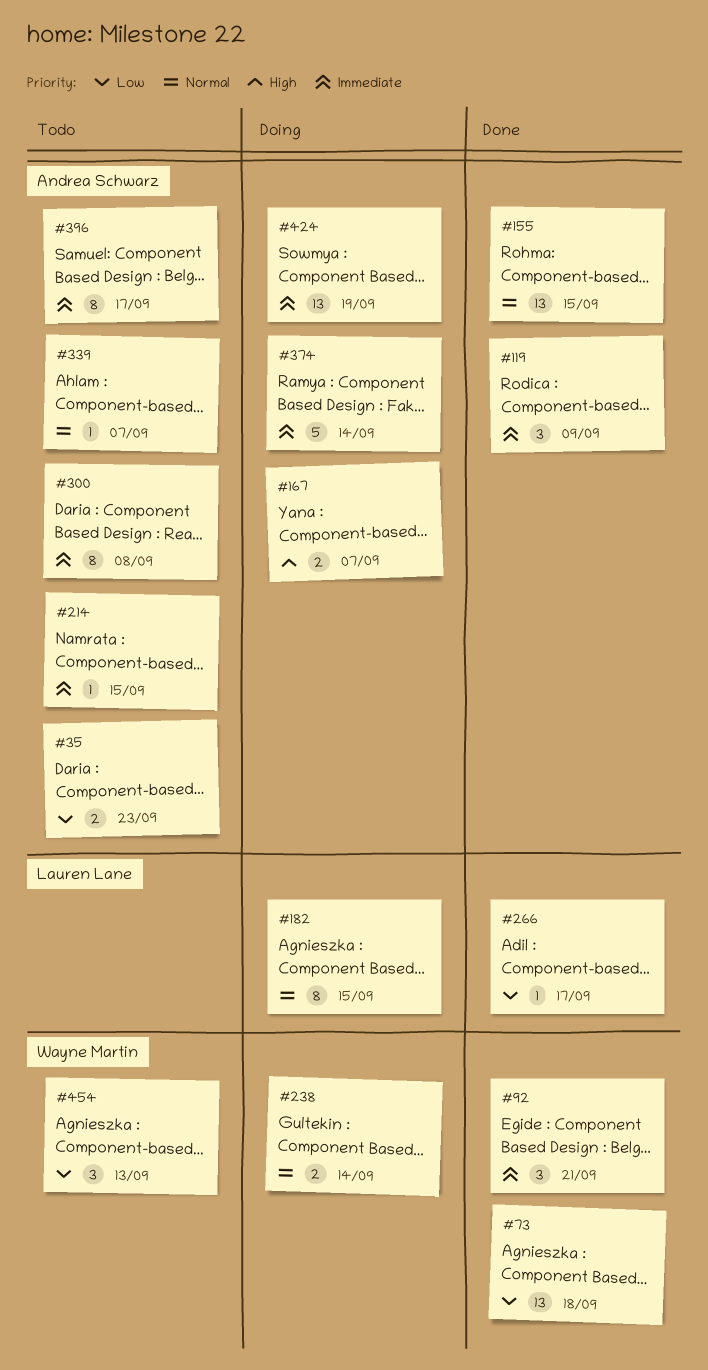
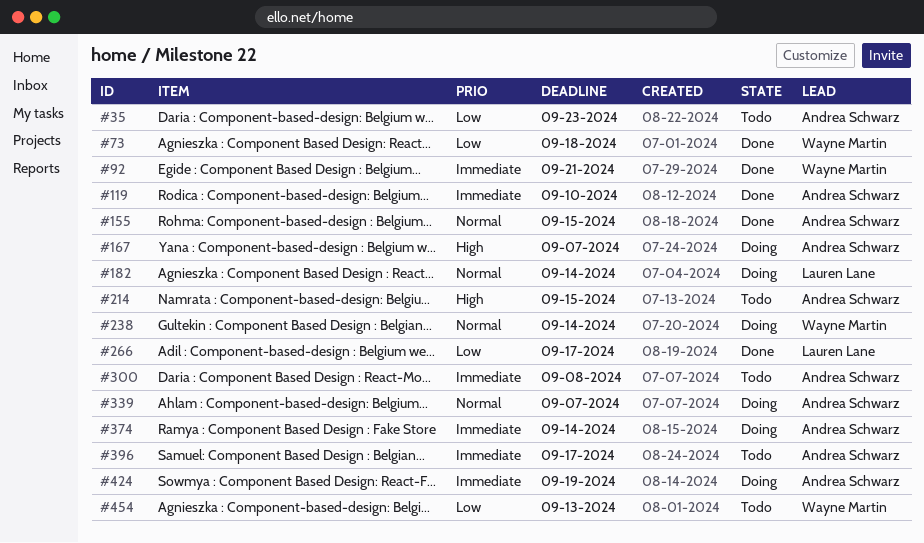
#119, due: Sep 9 -> Sep 10
#182, due: Sep 15 -> Sep 14
#214, priority: Immediate -> High
#339, status: Todo -> Doing

